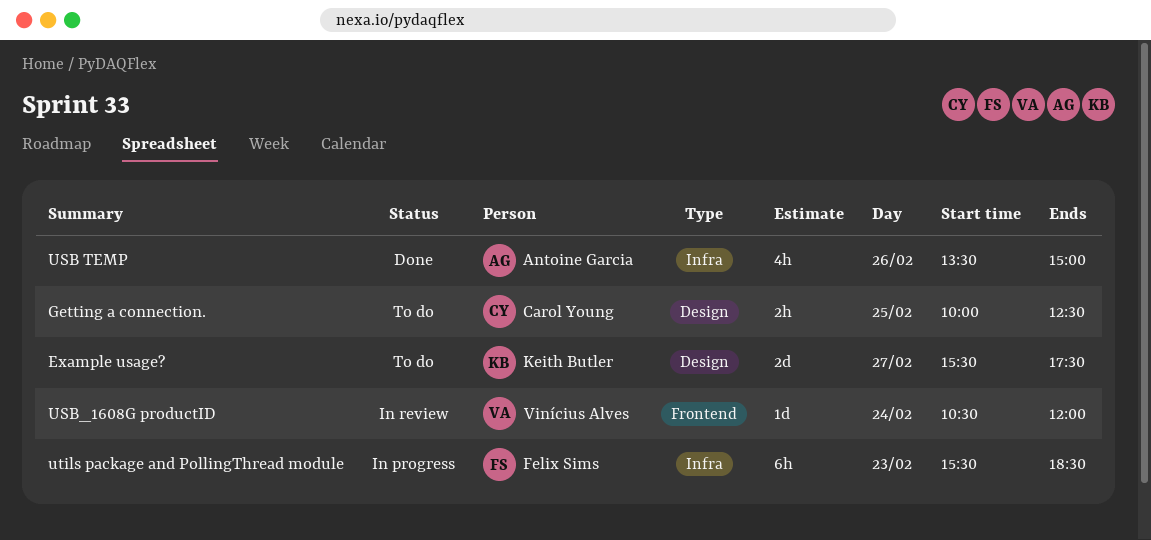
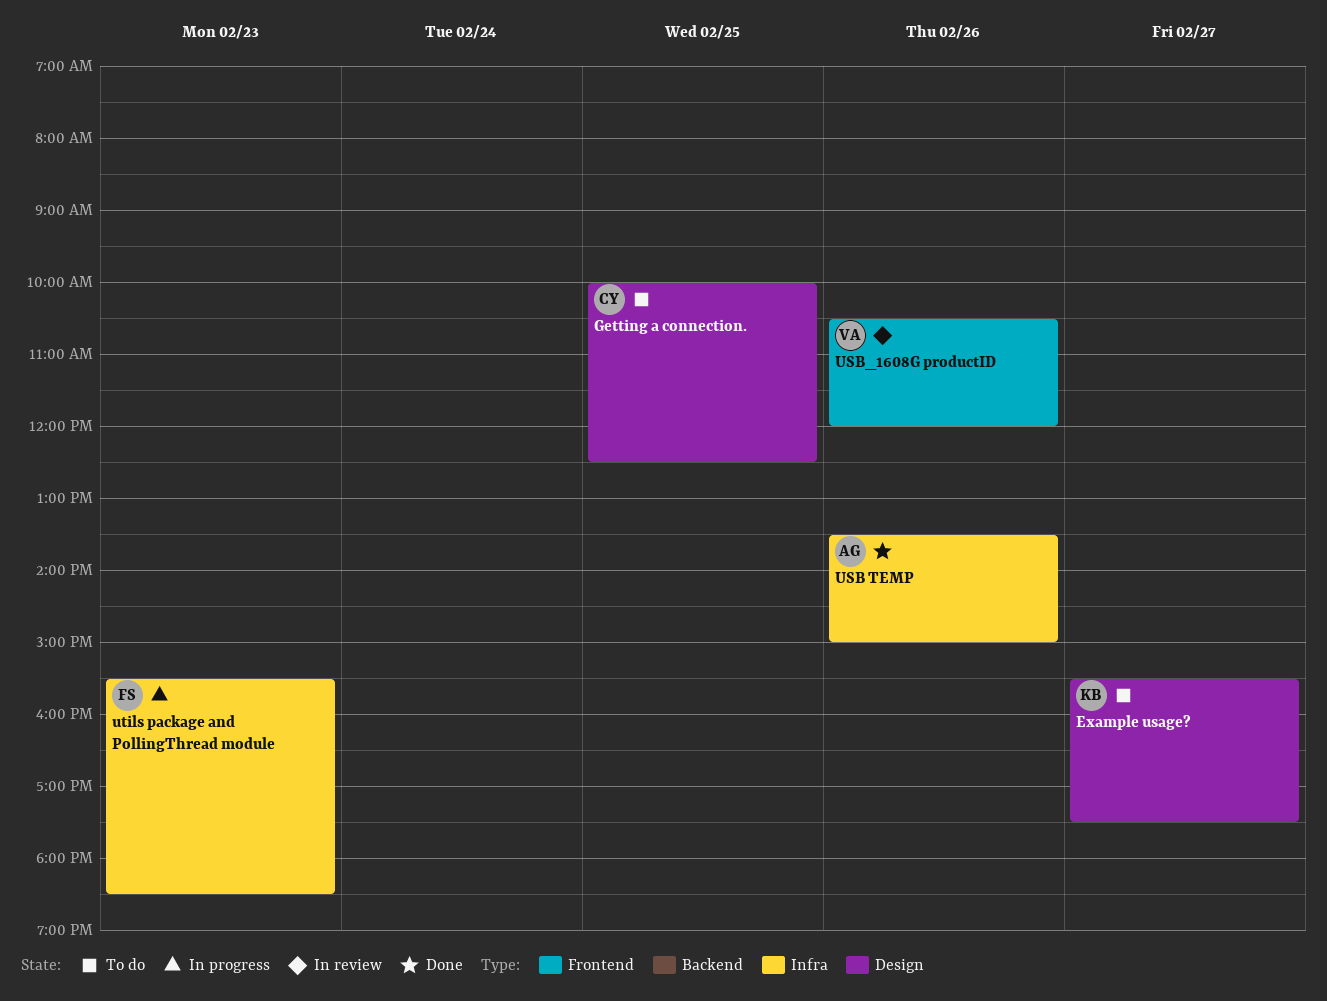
USB_1608G productID, day: Feb 24 -> Feb 26

